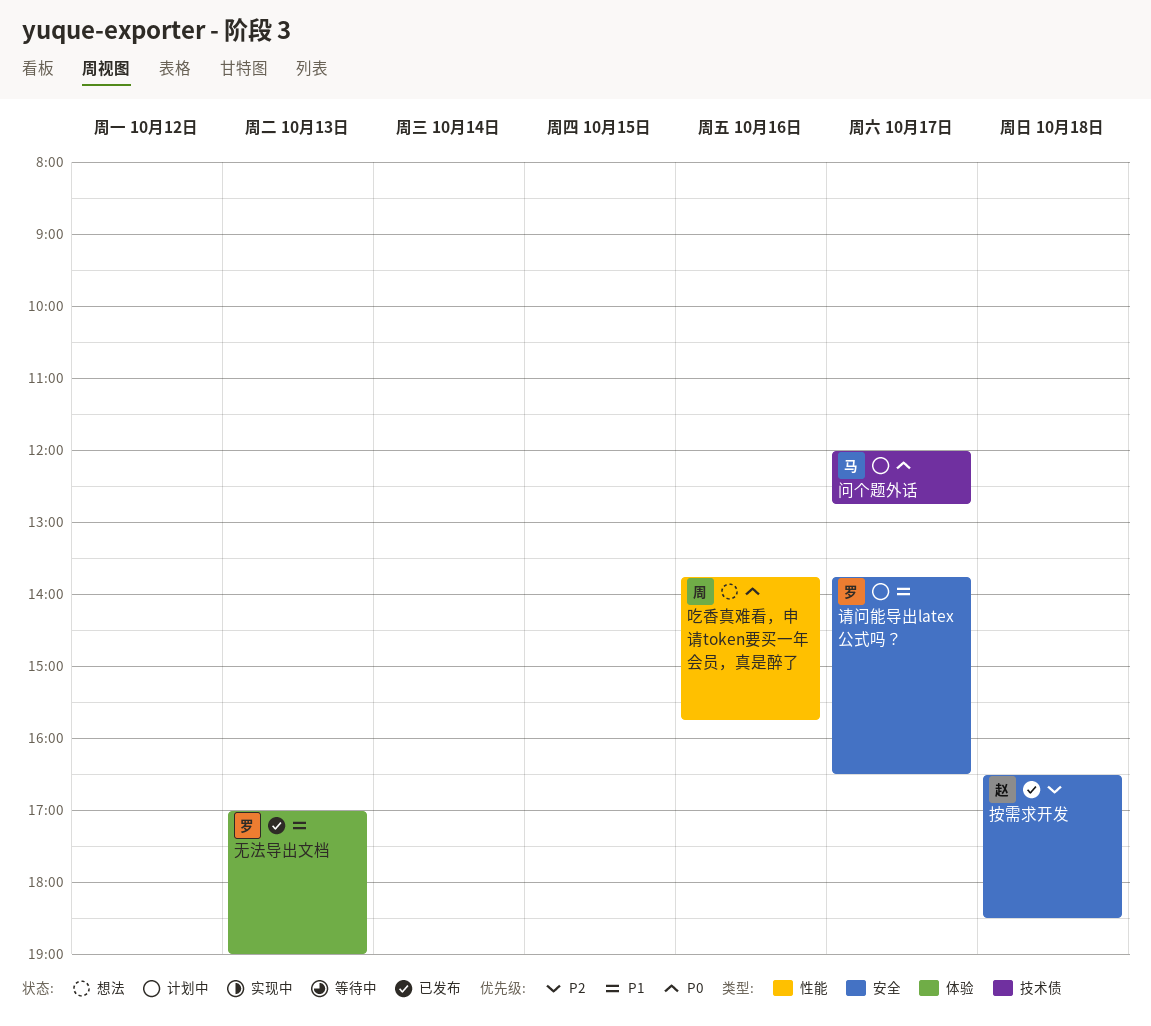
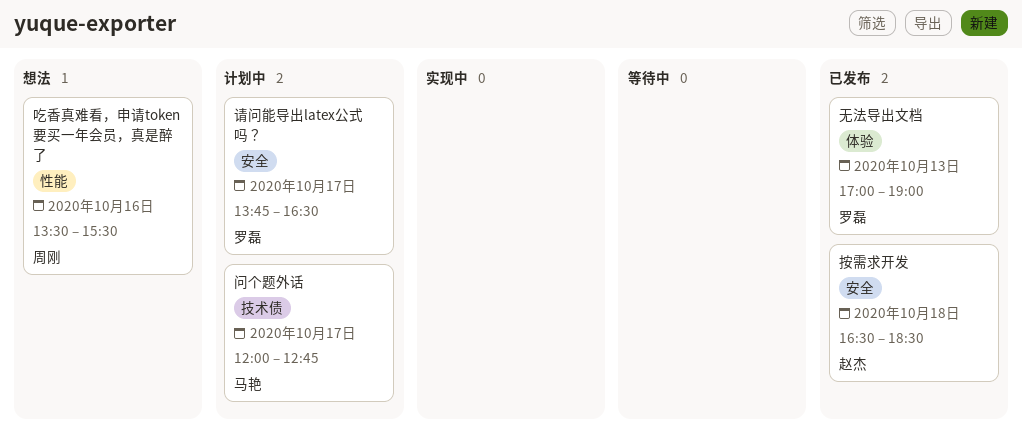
吃香真难看，申请token要买一年会员，真是醉了, begins: 13:45 -> 13:30
吃香真难看，申请token要买一年会员，真是醉了, ends: 15:45 -> 15:30

